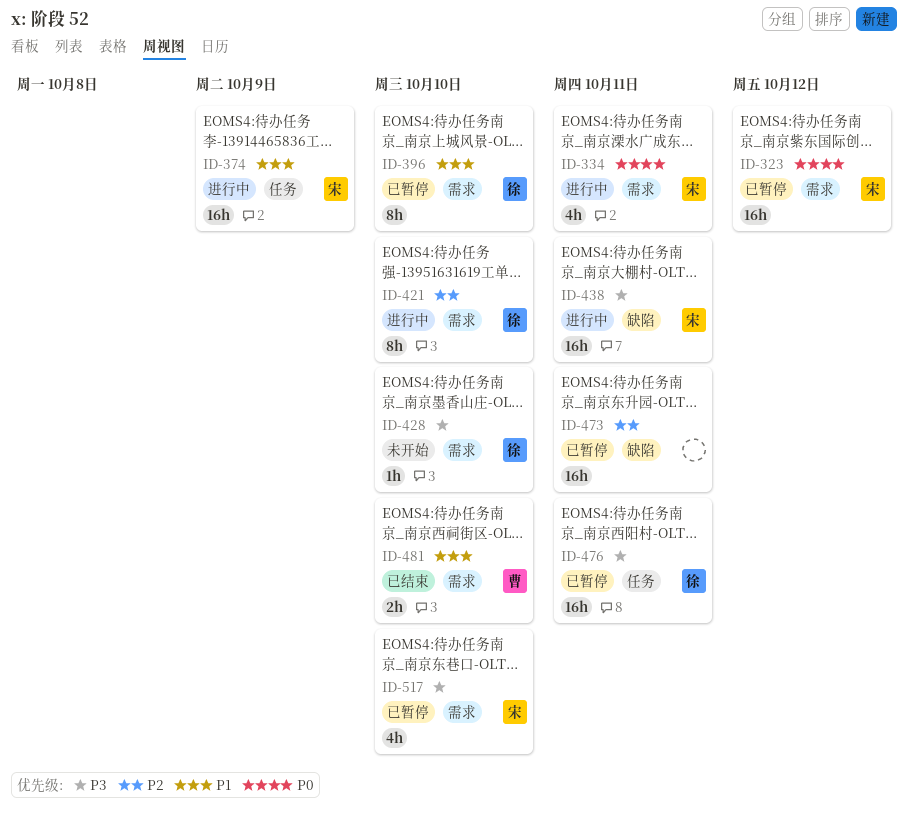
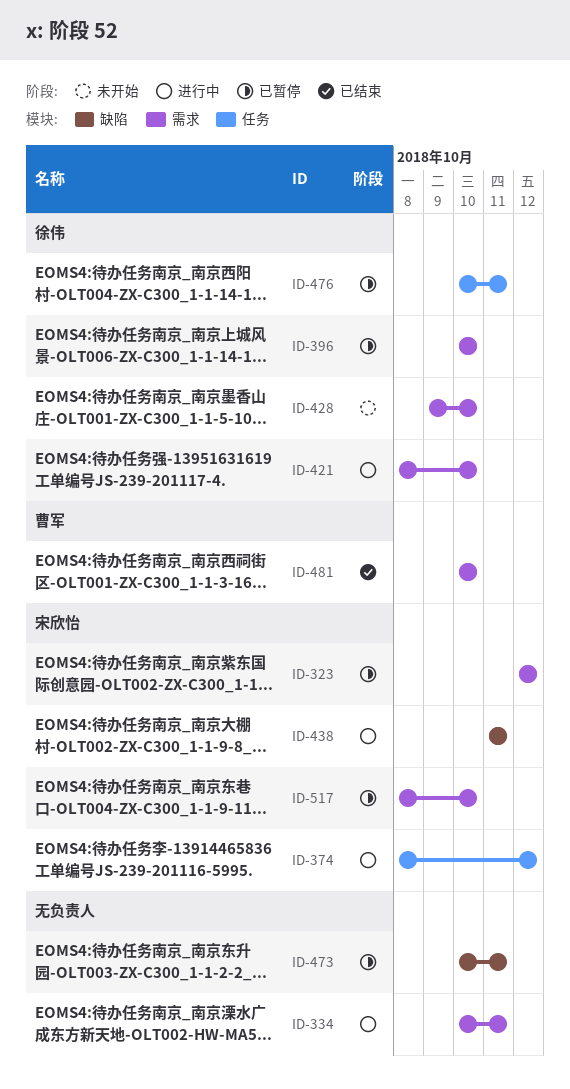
ID-334, owner: 宋欣怡 -> none
ID-374, due: Oct 9 -> Oct 12

